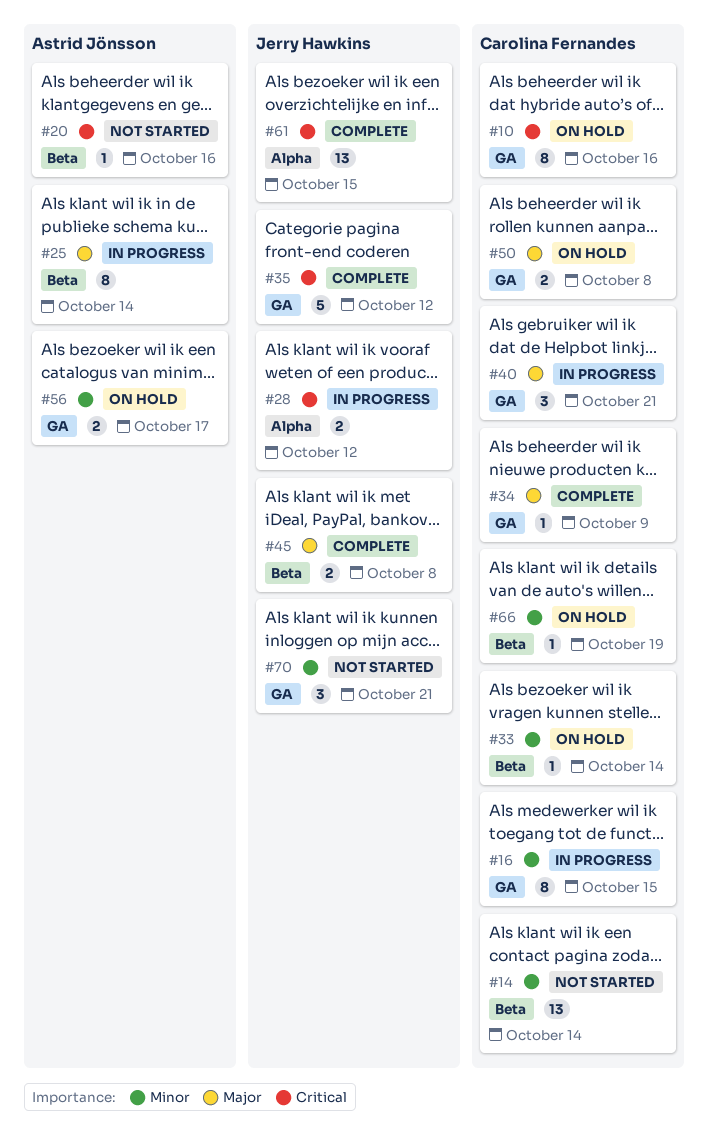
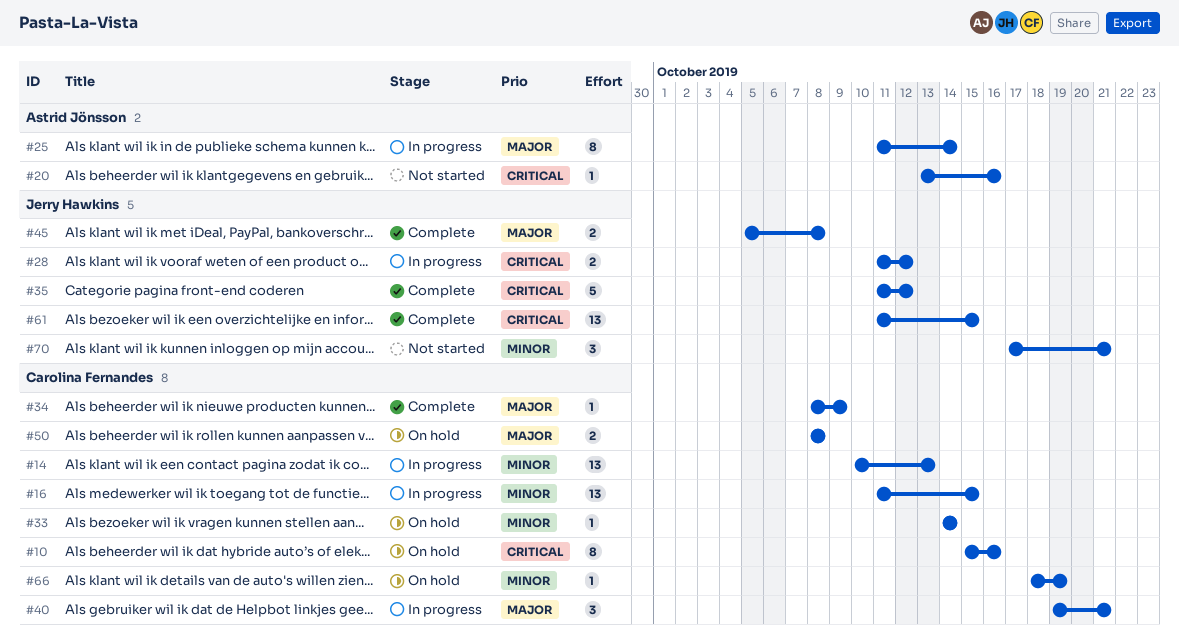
#14, status: Not started -> In progress
#14, due: Oct 14 -> Oct 13
#16, estimate: 8 -> 13
#56: present -> none

